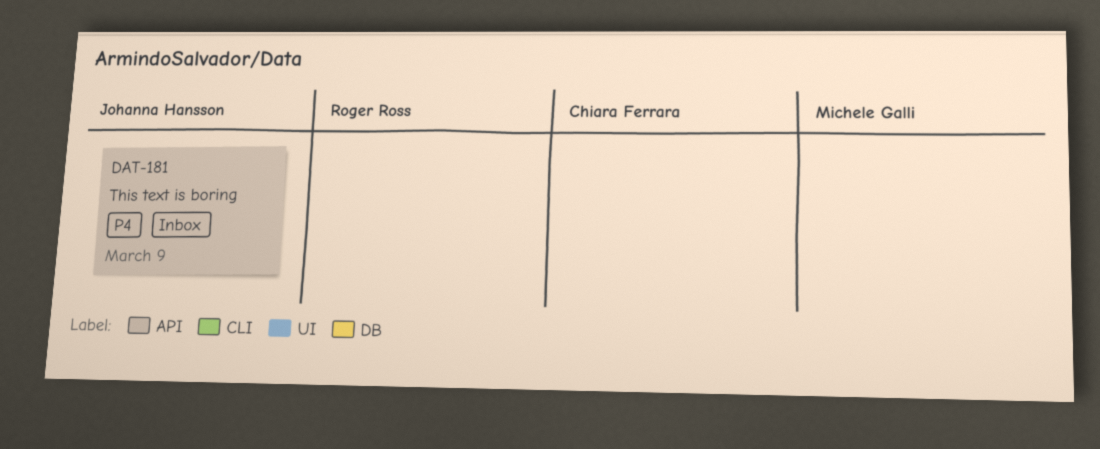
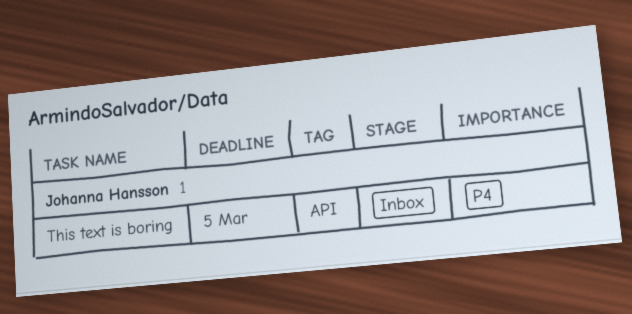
This text is boring, due: Mar 9 -> Mar 5

